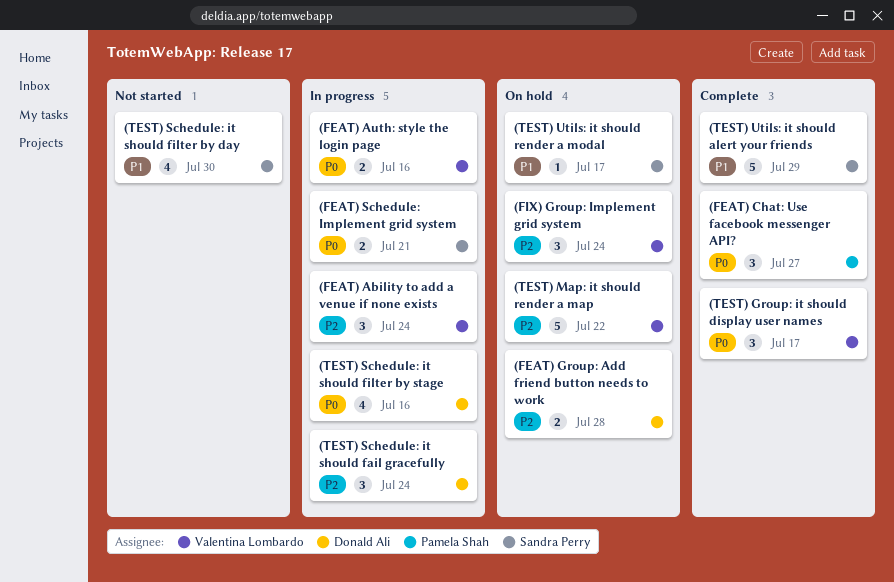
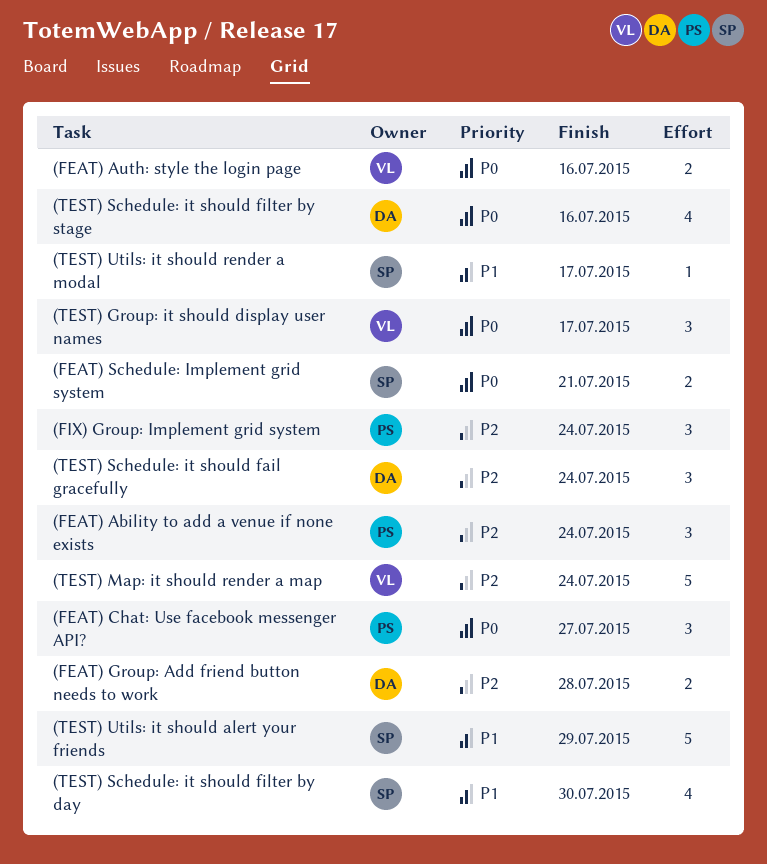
(FEAT) Ability to add a venue if none exists, owner: Valentina Lombardo -> Pamela Shah
(FIX) Group: Implement grid system, owner: Valentina Lombardo -> Pamela Shah
(TEST) Map: it should render a map, due: Jul 22 -> Jul 24

